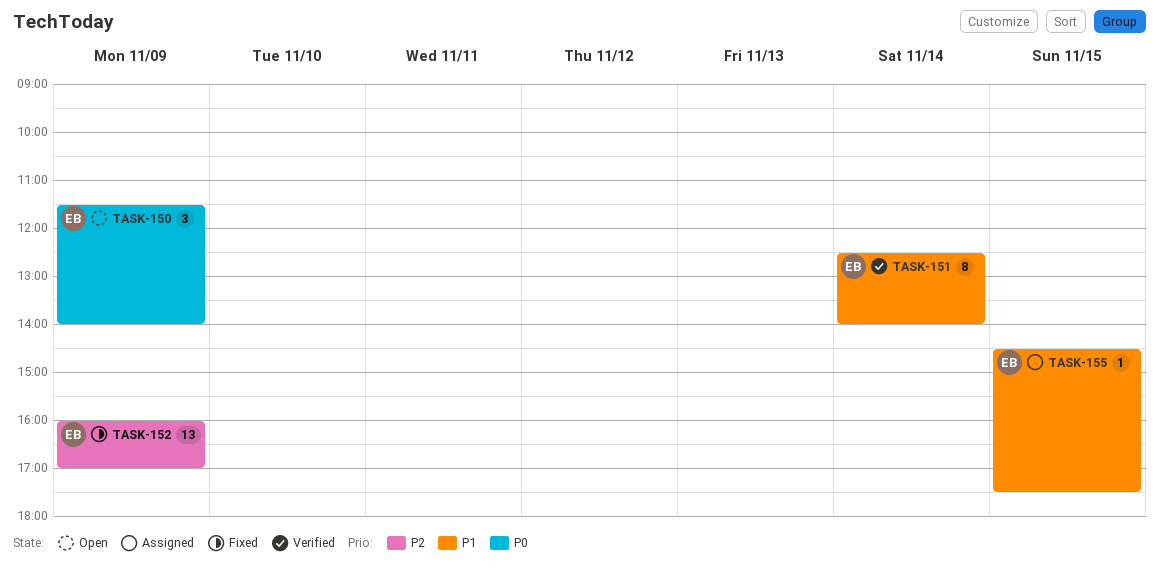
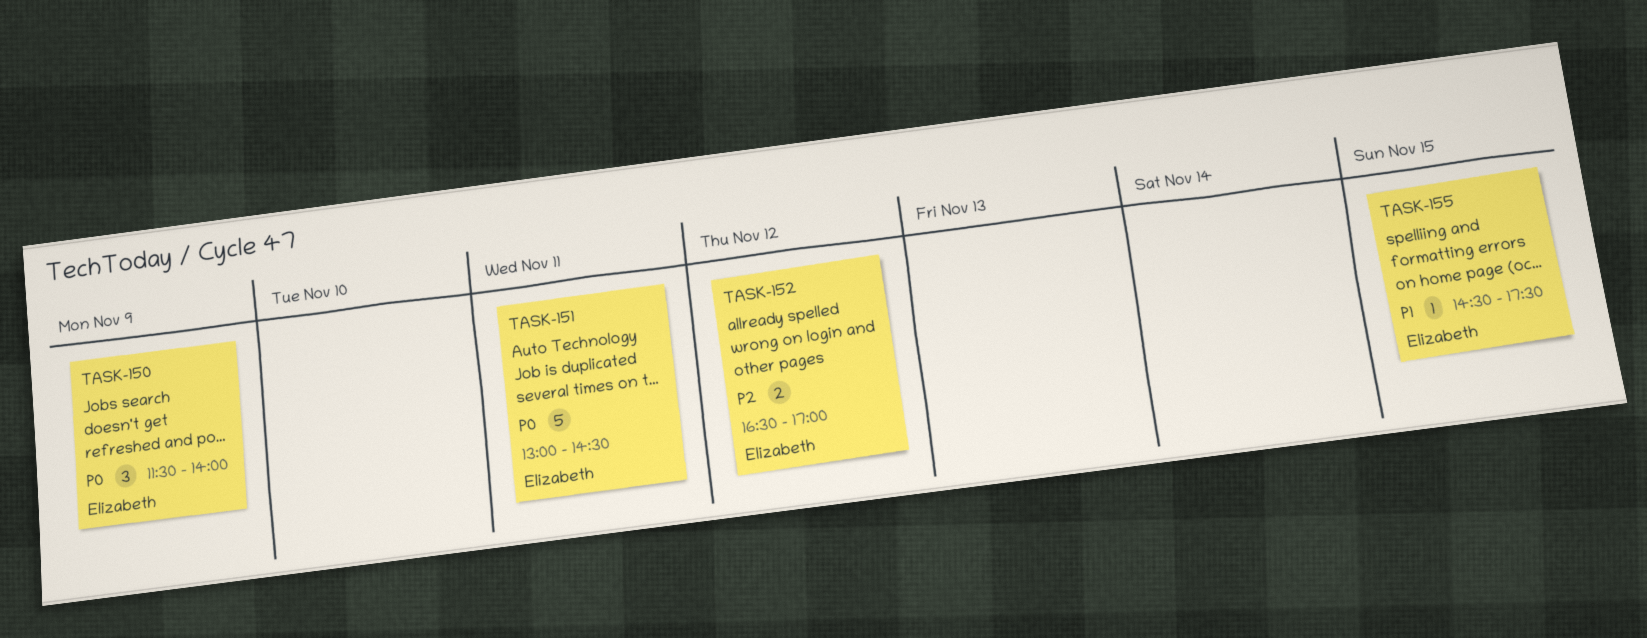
TASK-151, priority: P1 -> P0
TASK-151, estimate: 8 -> 5
TASK-151, day: Nov 14 -> Nov 11
TASK-151, begins: 12:30 -> 13:00
TASK-151, ends: 14:00 -> 14:30
TASK-152, estimate: 13 -> 2
TASK-152, day: Nov 9 -> Nov 12
TASK-152, begins: 16:00 -> 16:30

